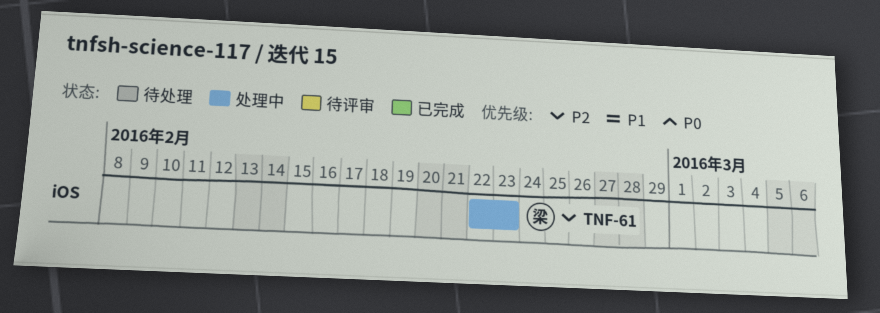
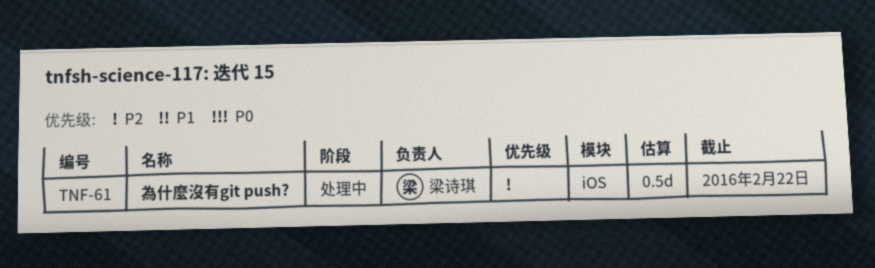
TNF-61, due: Feb 23 -> Feb 22

